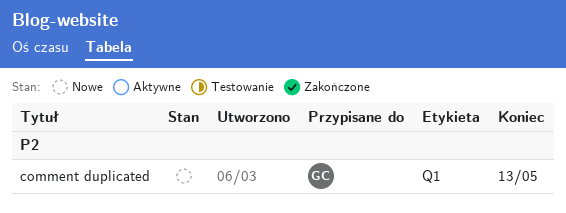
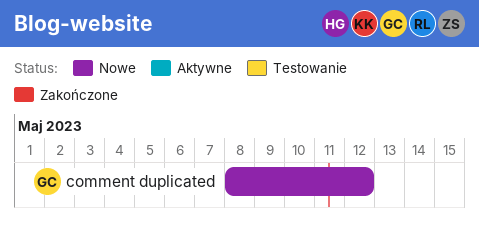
comment duplicated, due: May 13 -> May 12

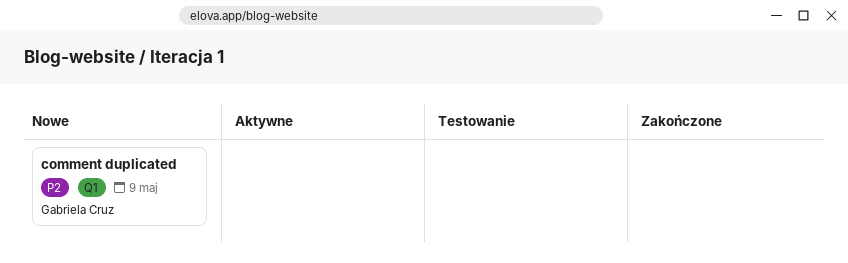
comment duplicated, due: May 12 -> May 9

